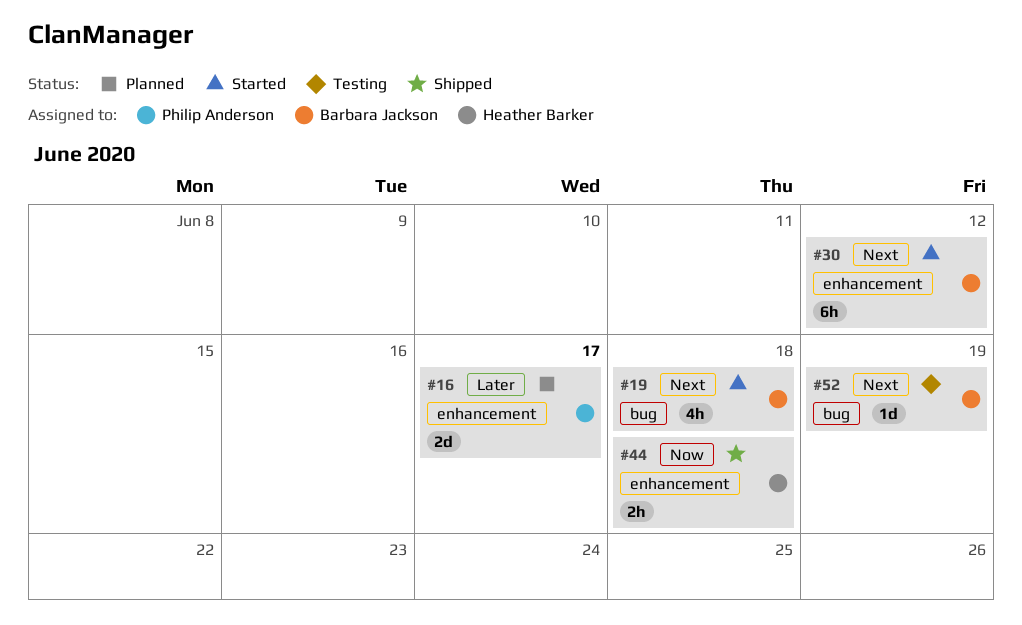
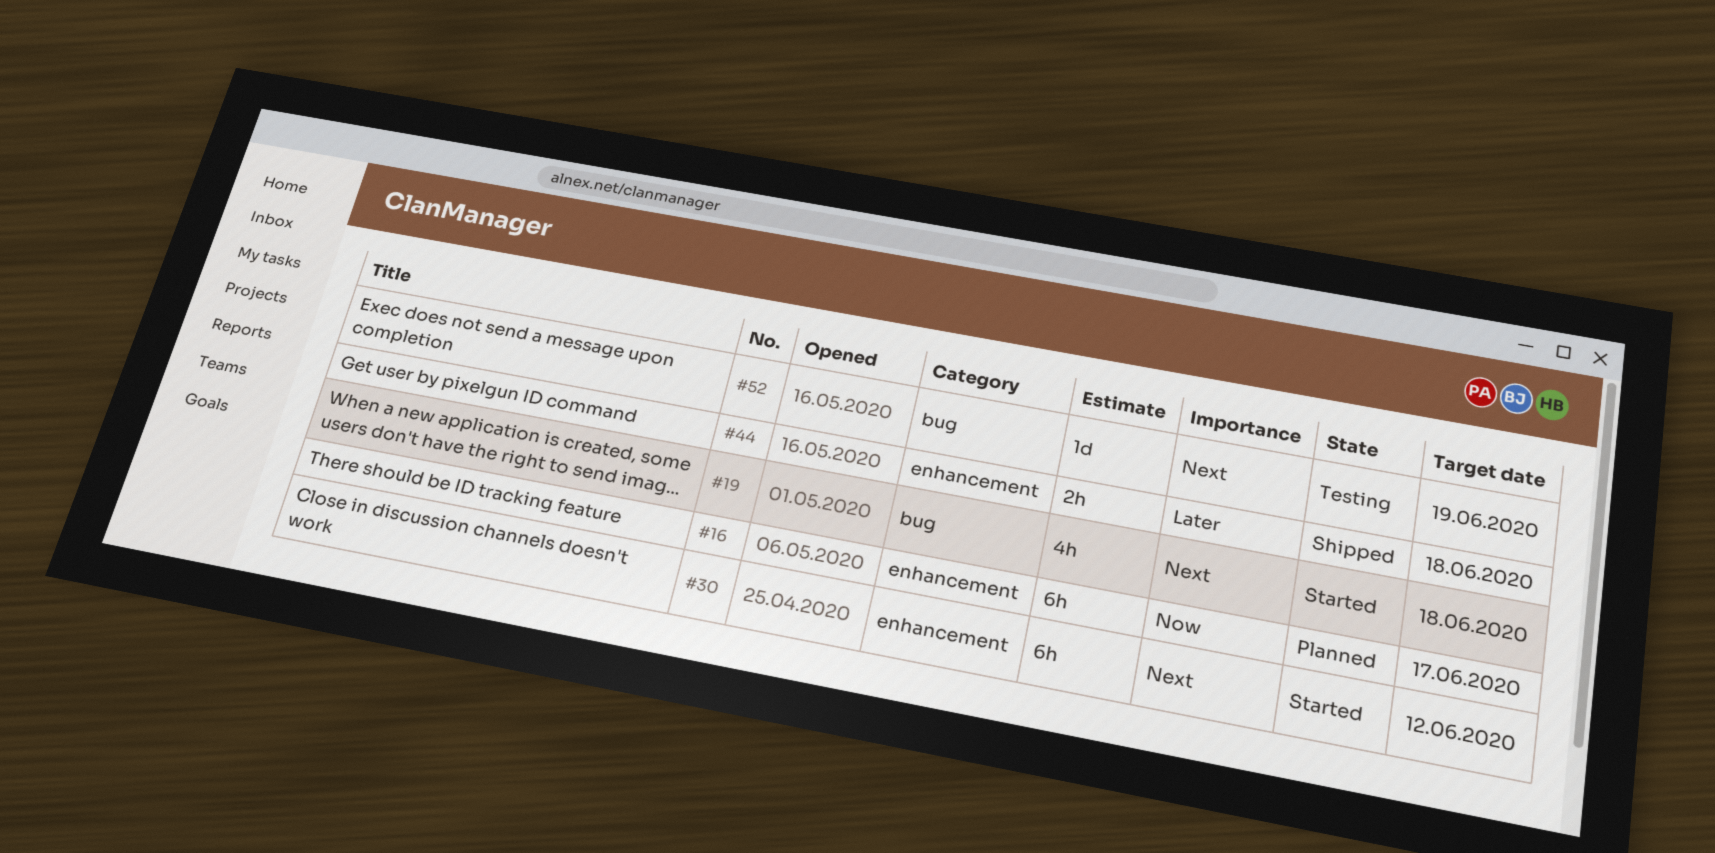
#16, priority: Later -> Now
#16, estimate: 2d -> 6h
#44, priority: Now -> Later

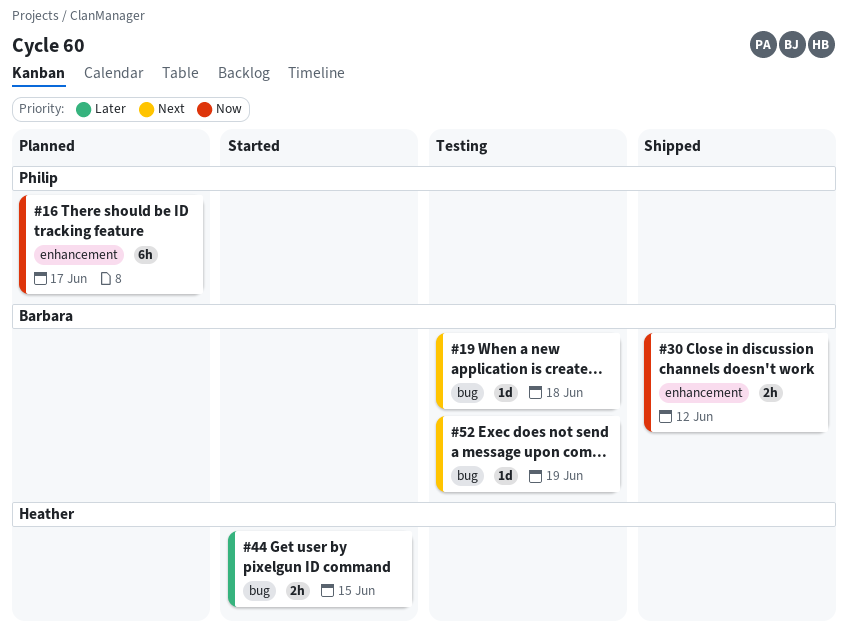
#19, status: Started -> Testing
#19, estimate: 4h -> 1d
#30, status: Started -> Shipped
#30, priority: Next -> Now
#30, estimate: 6h -> 2h
#44, status: Shipped -> Started
#44, label: enhancement -> bug
#44, due: Jun 18 -> Jun 15

